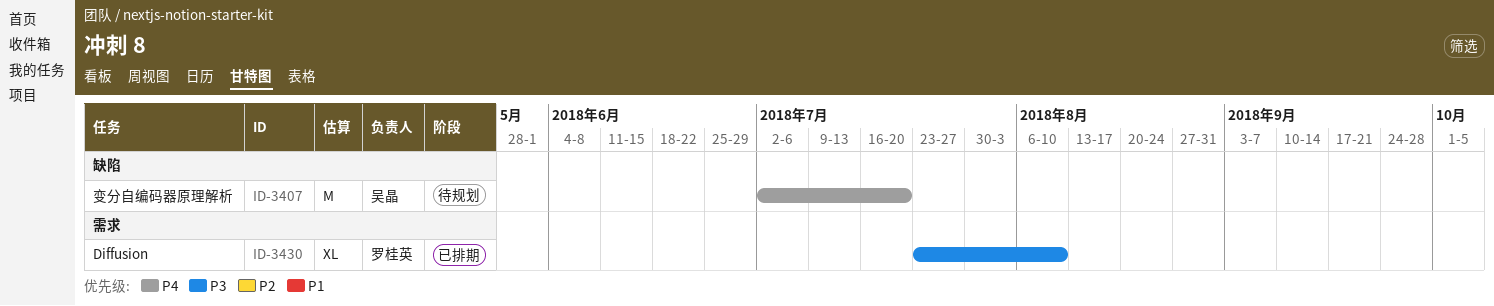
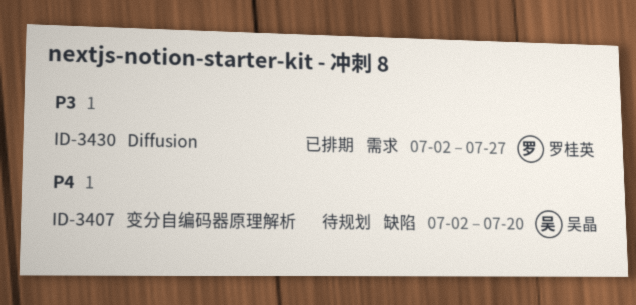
ID-3430, start: Jul 23 -> Jul 2
ID-3430, due: Aug 10 -> Jul 27

